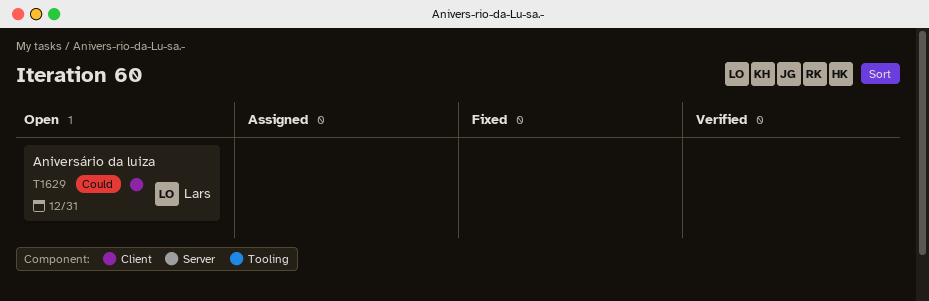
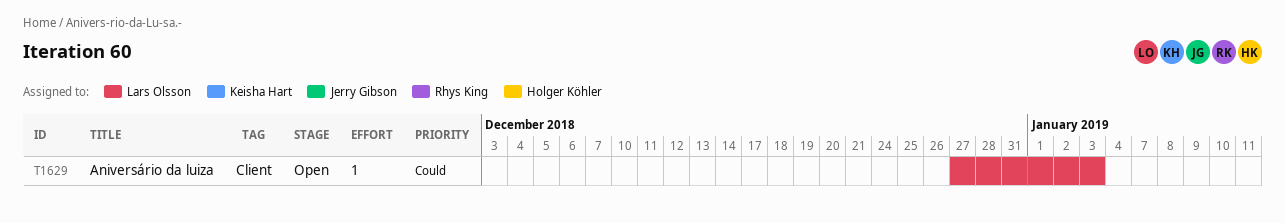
T1629, due: Dec 31 -> Jan 3

